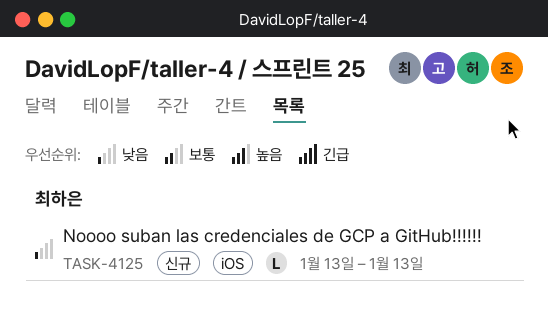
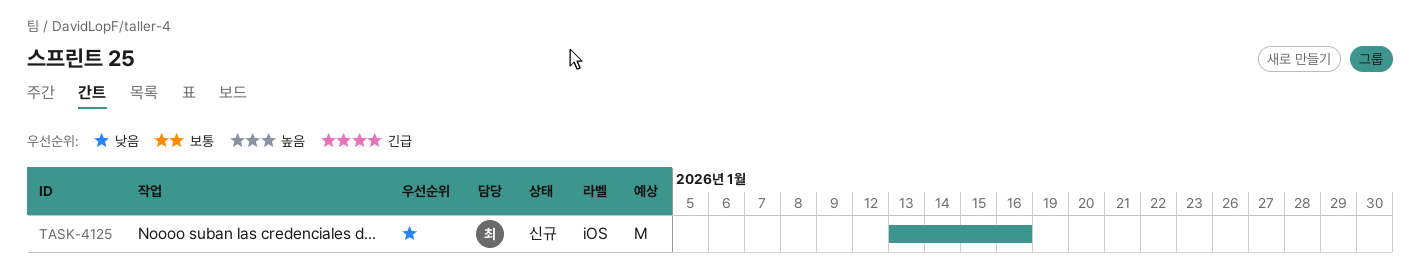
TASK-4125, estimate: L -> M
TASK-4125, due: Jan 13 -> Jan 16

